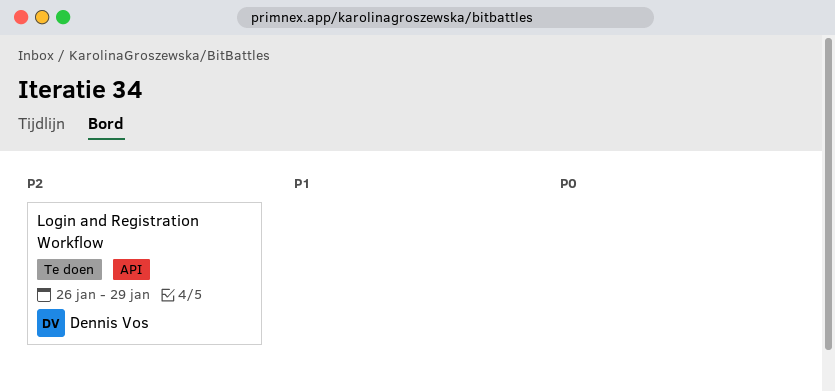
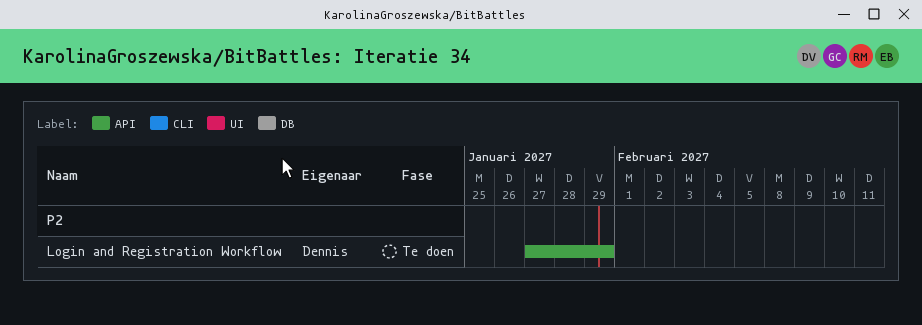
Login and Registration Workflow, start: Jan 26 -> Jan 27

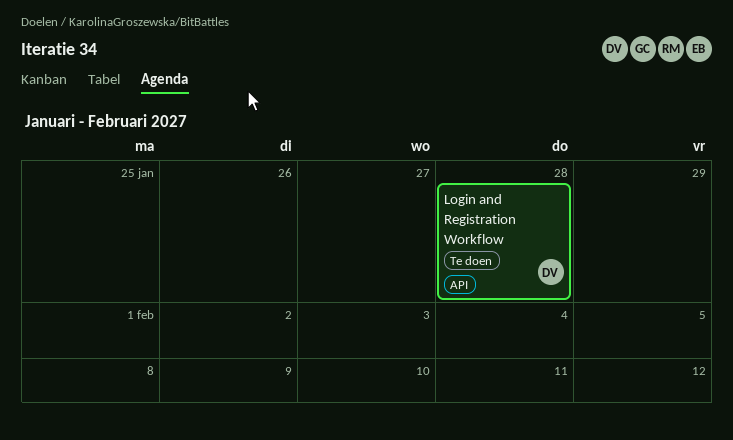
Login and Registration Workflow, due: Jan 29 -> Jan 28

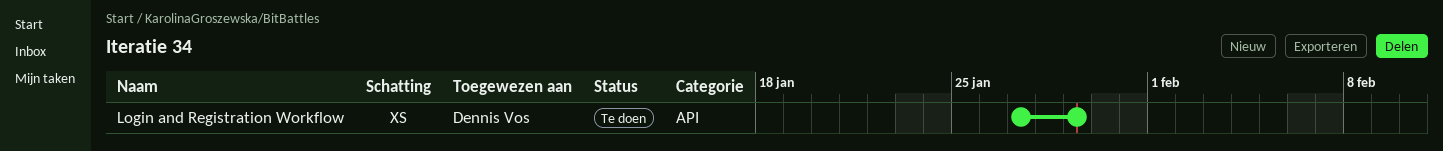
Login and Registration Workflow, due: Jan 28 -> Jan 29

